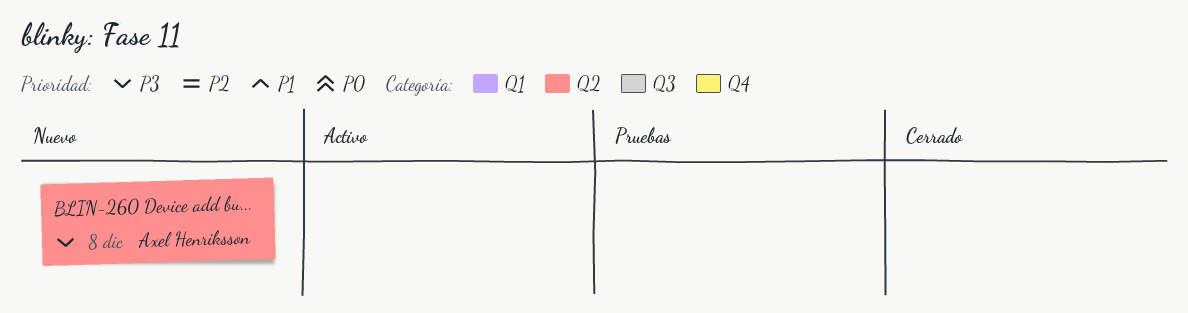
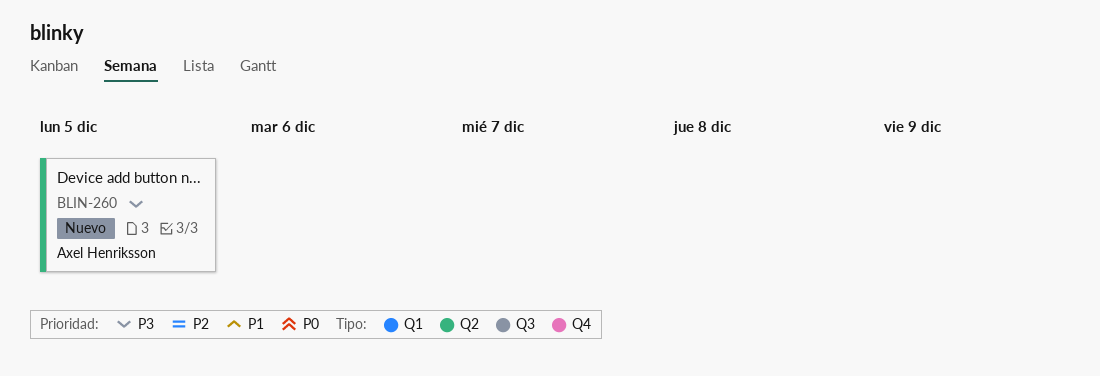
BLIN-260, due: Dec 8 -> Dec 5

